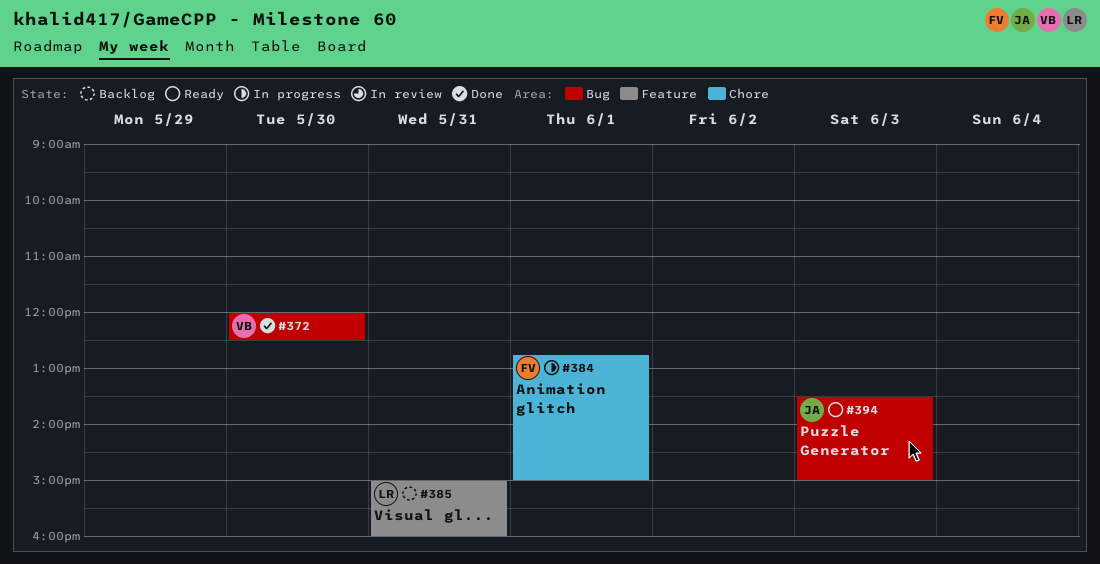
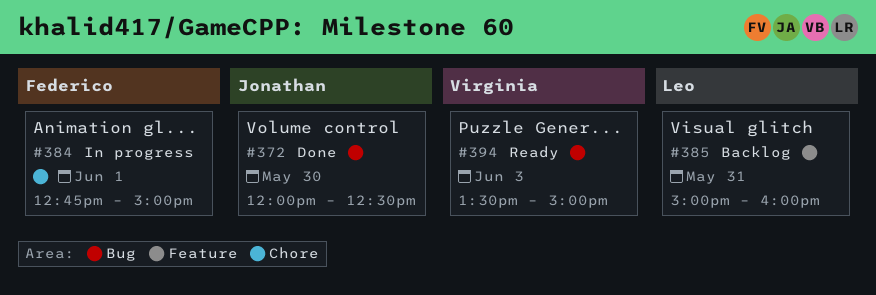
#372, owner: Virginia -> Jonathan
#394, owner: Jonathan -> Virginia

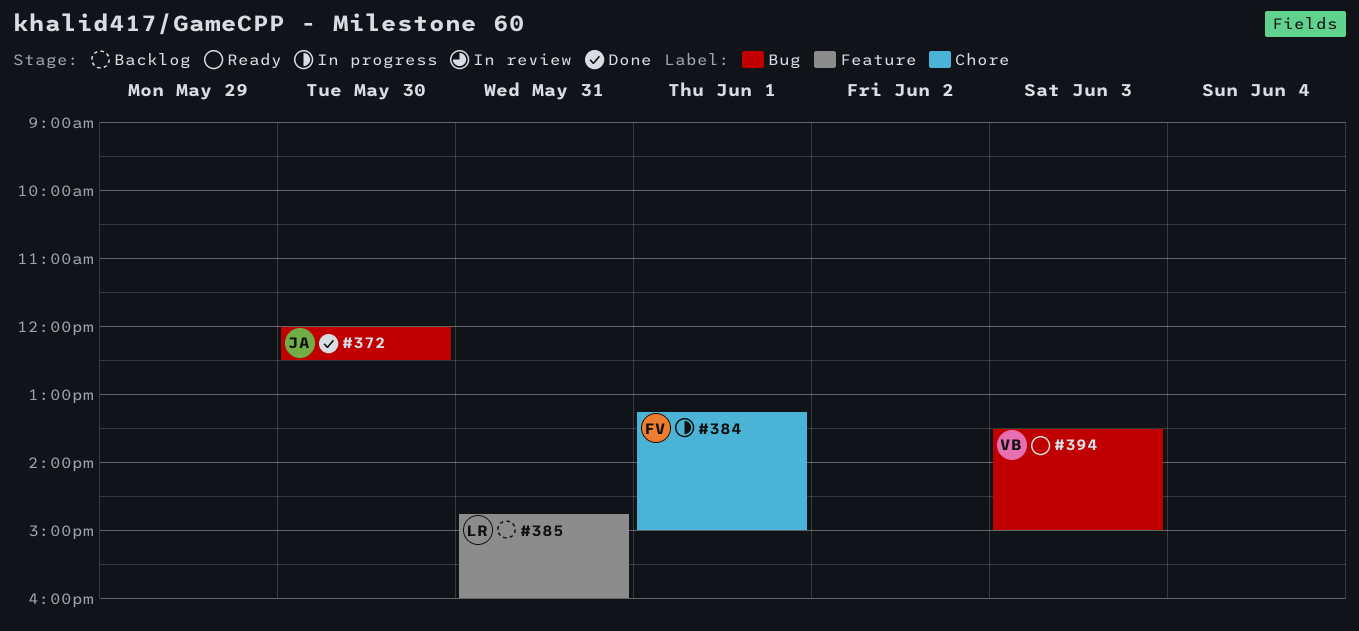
#384, begins: 12:45 -> 13:15
#385, begins: 15:00 -> 14:45

